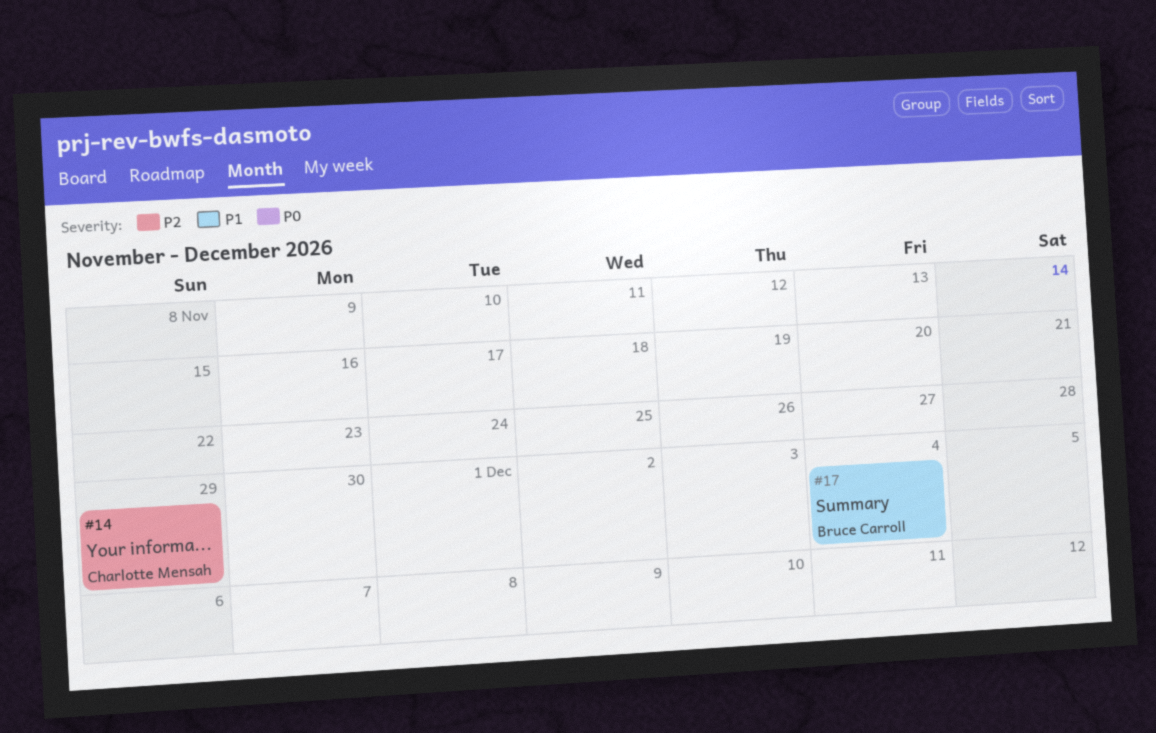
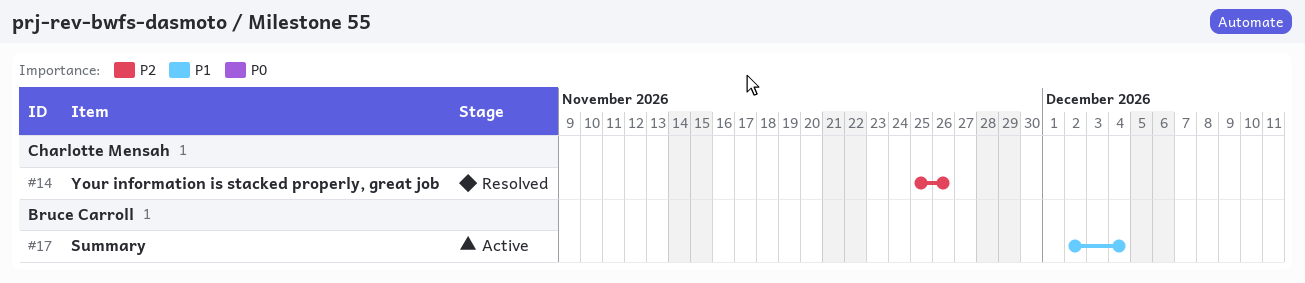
#14, due: Nov 29 -> Nov 26

